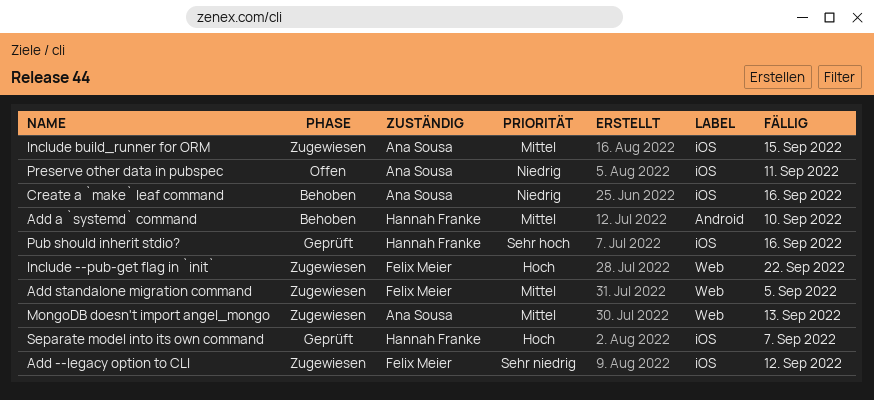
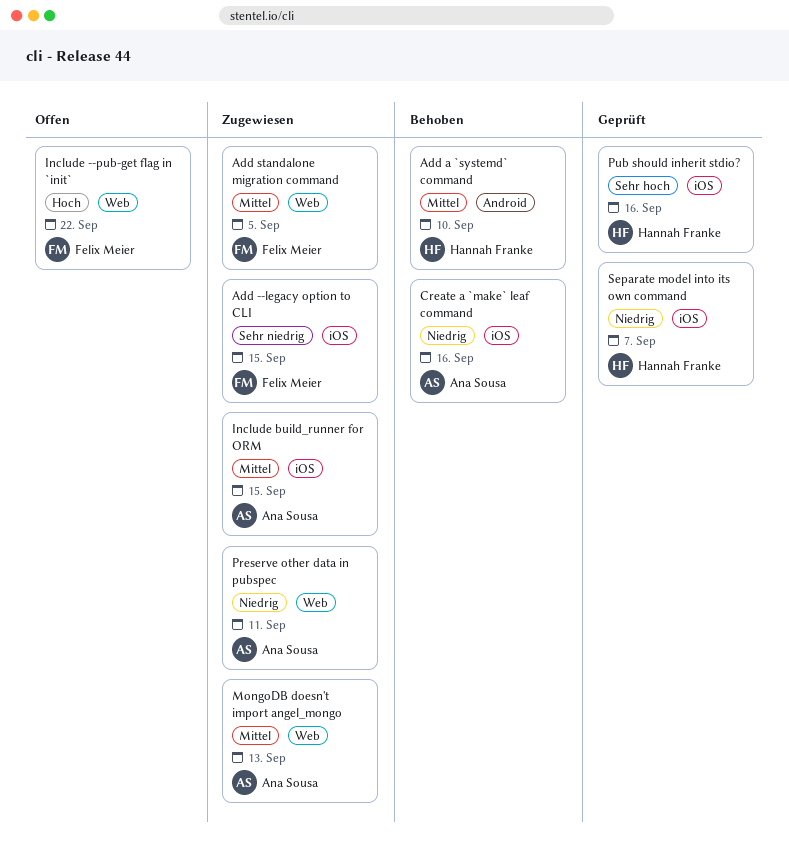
Add --legacy option to CLI, due: Sep 12 -> Sep 15
Include --pub-get flag in `init`, status: Zugewiesen -> Offen
Preserve other data in pubspec, status: Offen -> Zugewiesen
Preserve other data in pubspec, label: iOS -> Web
Separate model into its own command, priority: Hoch -> Niedrig

